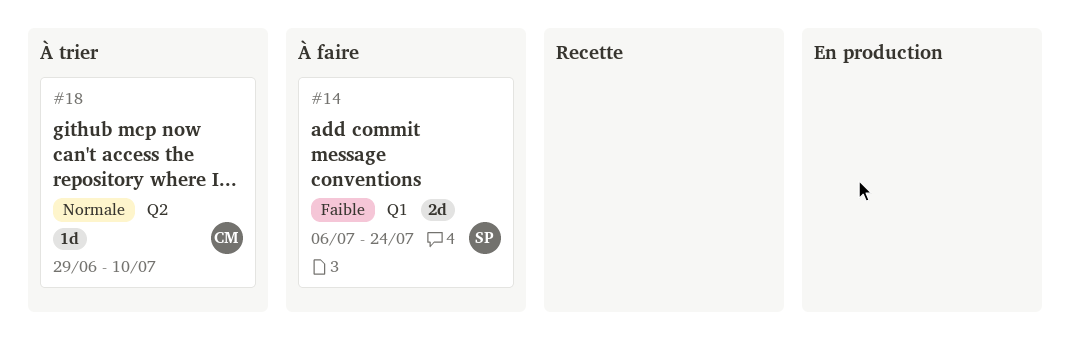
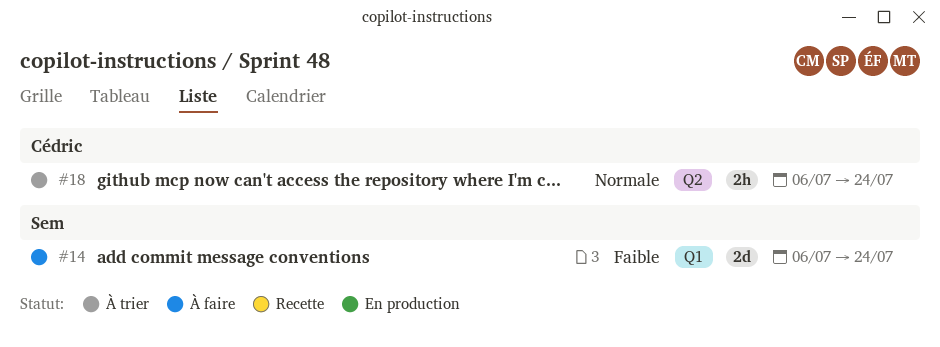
#18, estimate: 1d -> 2h
#18, start: Jun 29 -> Jul 6
#18, due: Jul 10 -> Jul 24

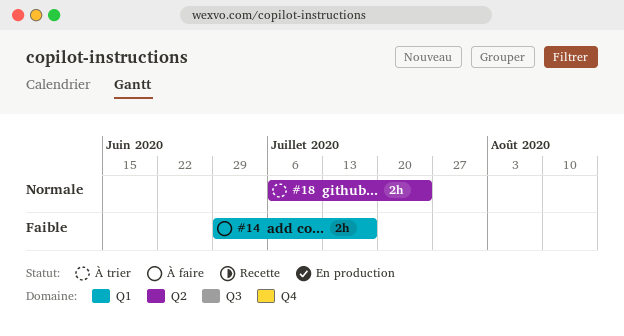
#14, estimate: 2d -> 2h
#14, start: Jul 6 -> Jun 29
#14, due: Jul 24 -> Jul 17

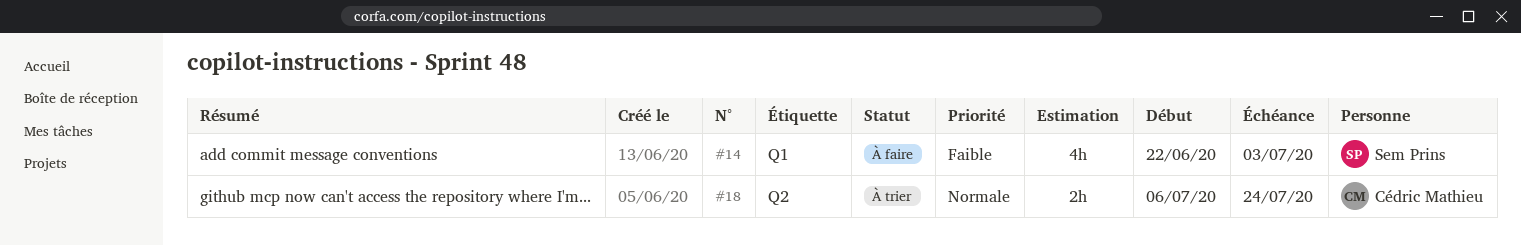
#14, estimate: 2h -> 4h
#14, start: Jun 29 -> Jun 22
#14, due: Jul 17 -> Jul 3

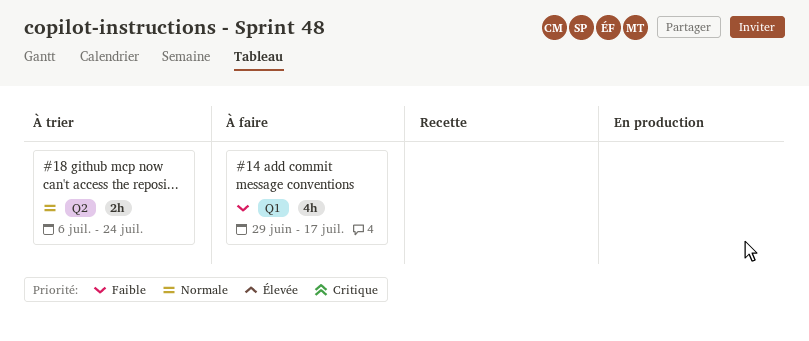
#14, start: Jun 22 -> Jun 29
#14, due: Jul 3 -> Jul 17

